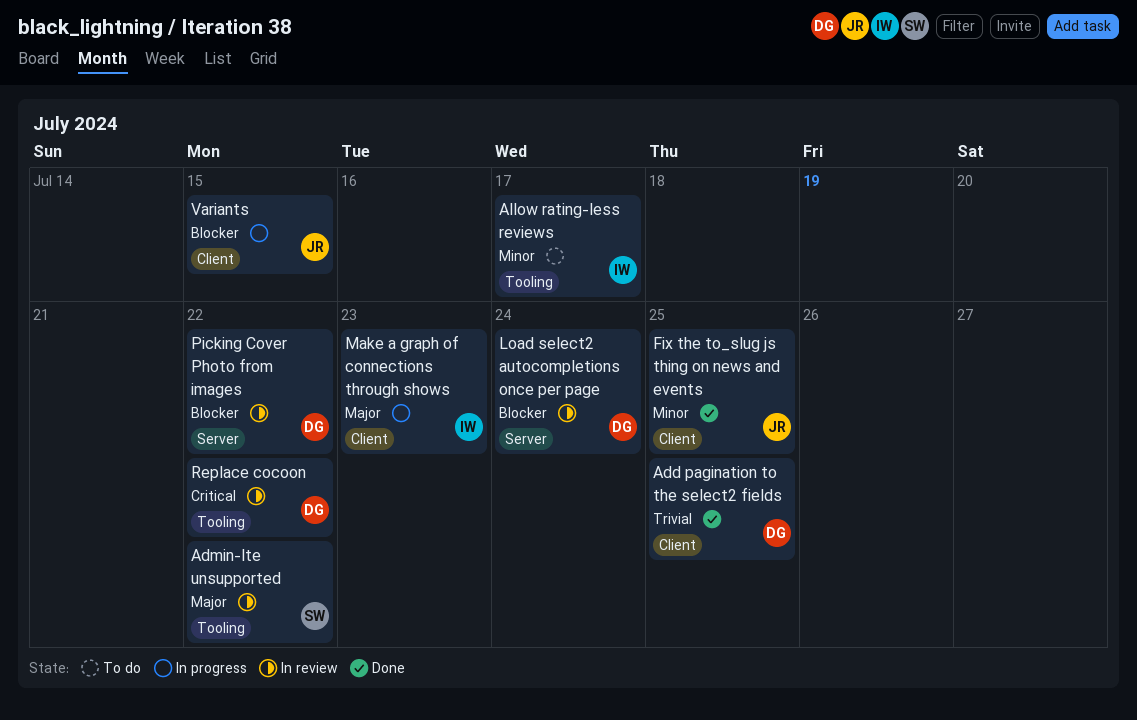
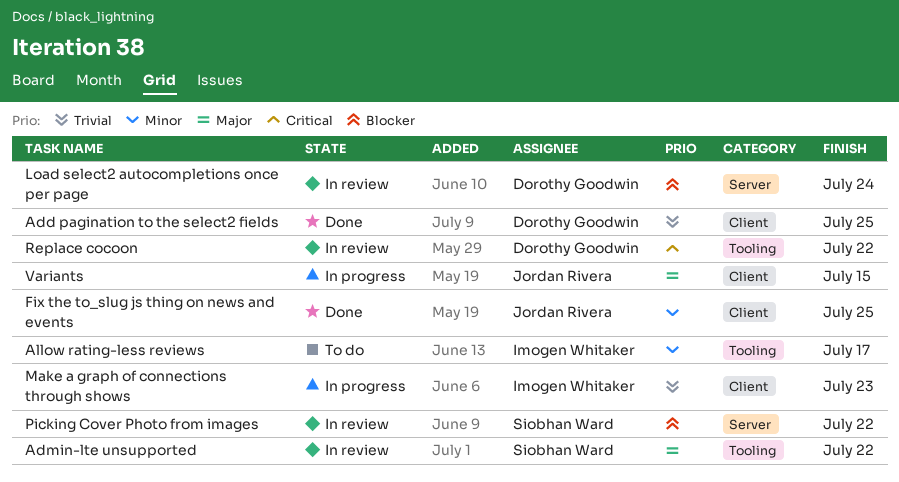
Make a graph of connections through shows, priority: Major -> Trivial
Picking Cover Photo from images, owner: Dorothy Goodwin -> Siobhan Ward
Variants, priority: Blocker -> Major

